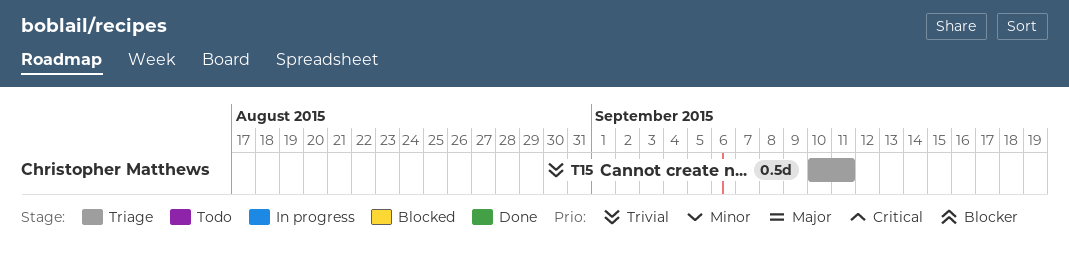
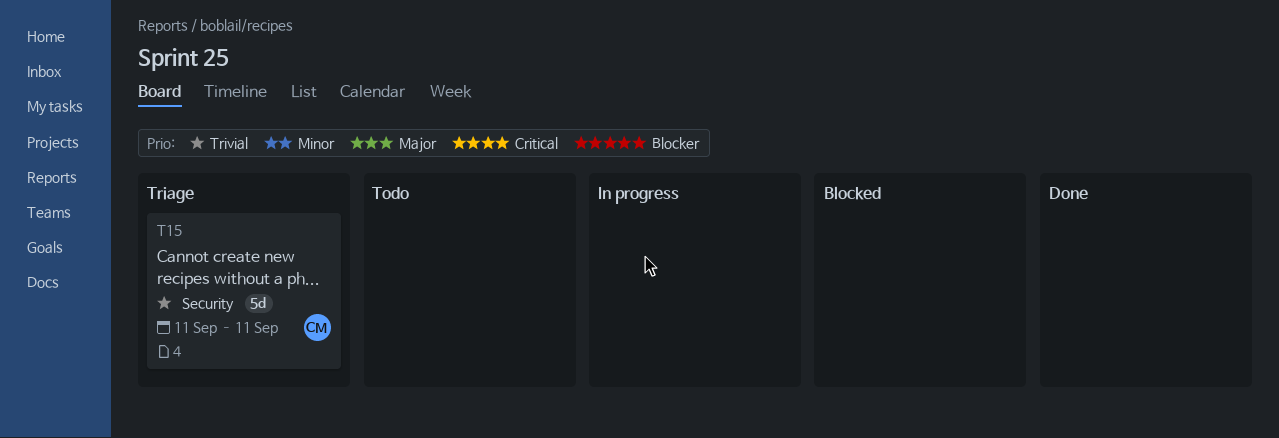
T15, estimate: 0.5d -> 5d
T15, start: Sep 10 -> Sep 11

